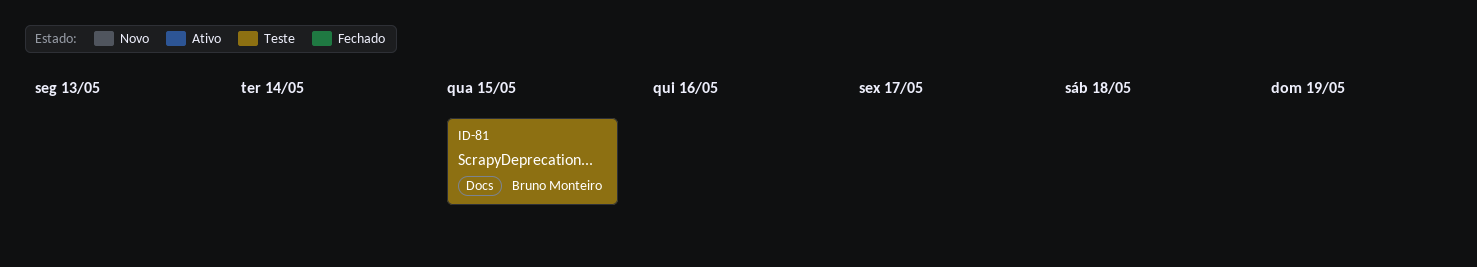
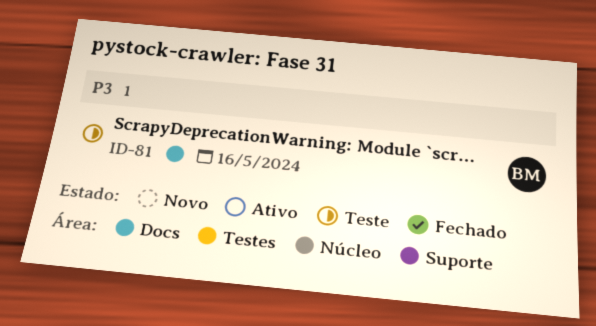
ID-81, due: May 15 -> May 16

